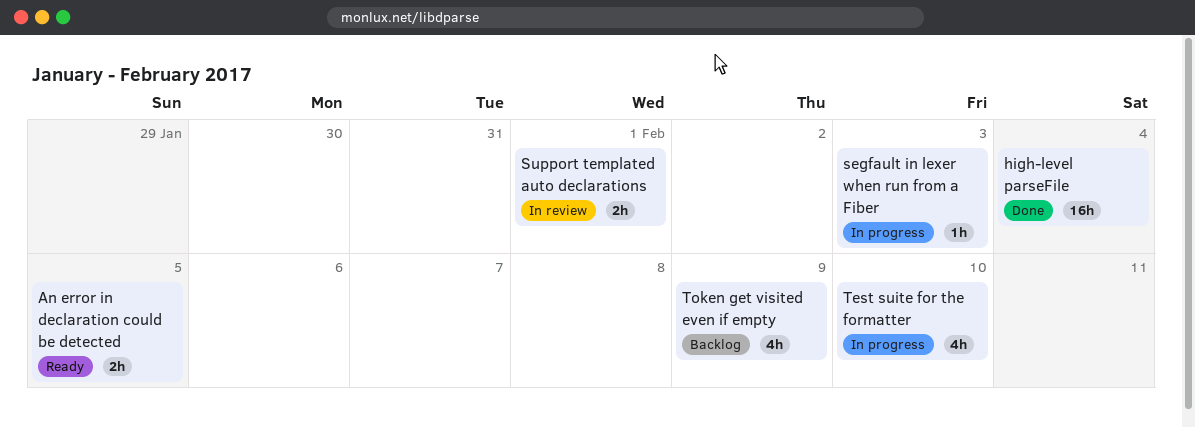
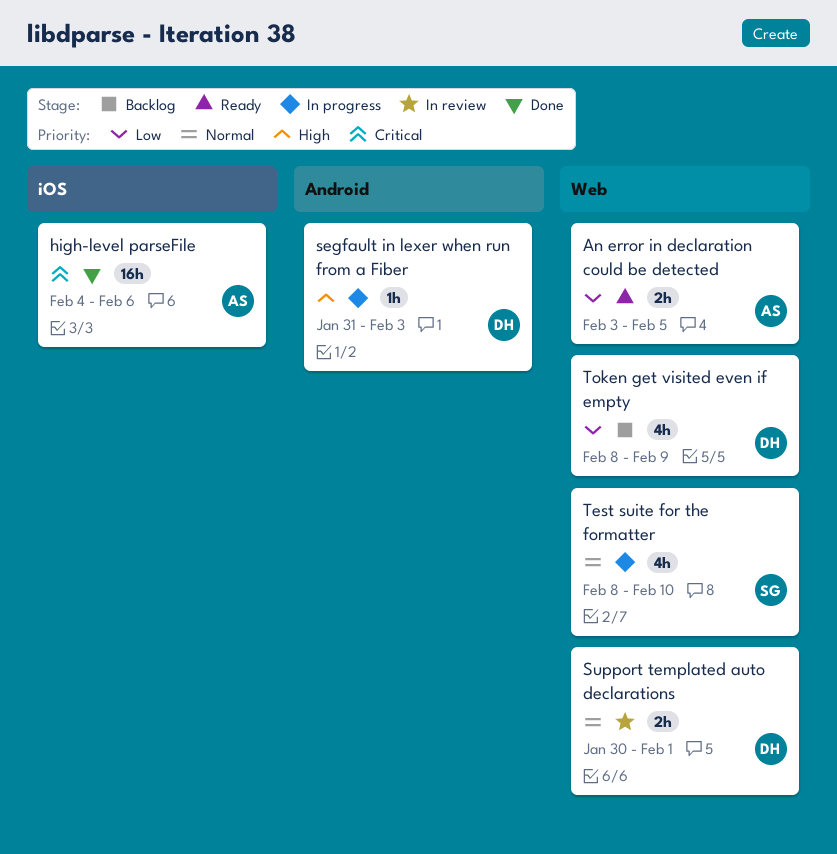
high-level parseFile, due: Feb 4 -> Feb 6

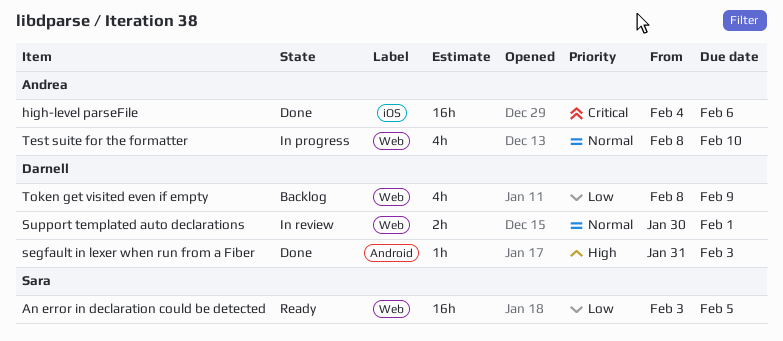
An error in declaration could be detected, owner: Andrea -> Sara
An error in declaration could be detected, estimate: 2h -> 16h
segfault in lexer when run from a Fiber, status: In progress -> Done
Test suite for the formatter, owner: Sara -> Andrea

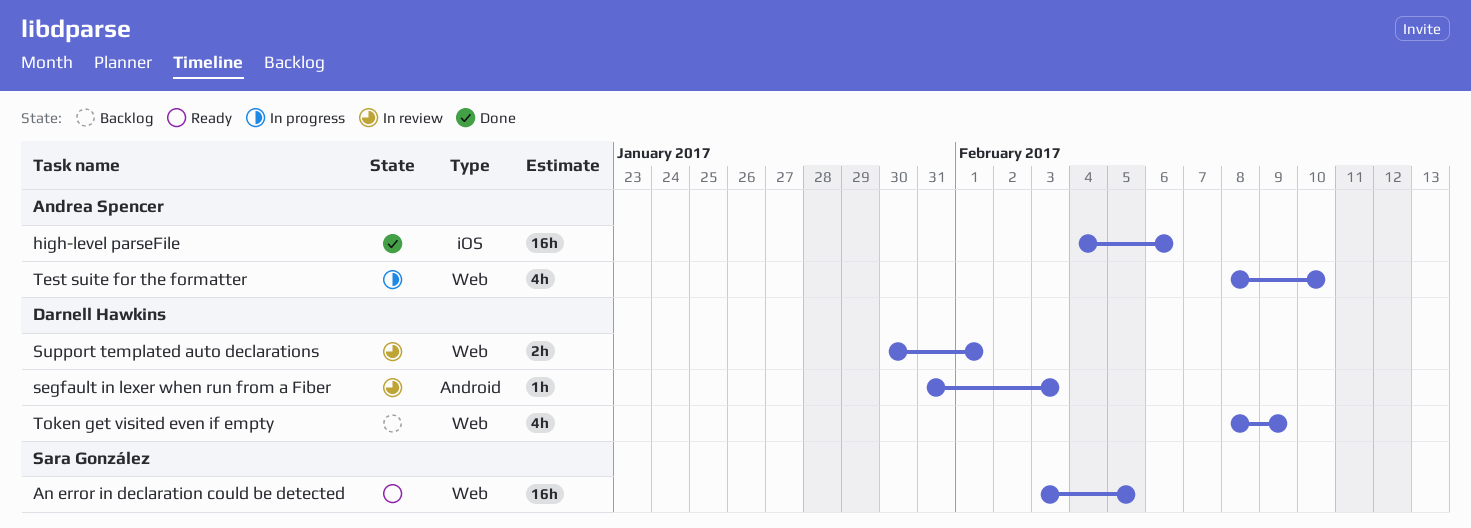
segfault in lexer when run from a Fiber, status: Done -> In review

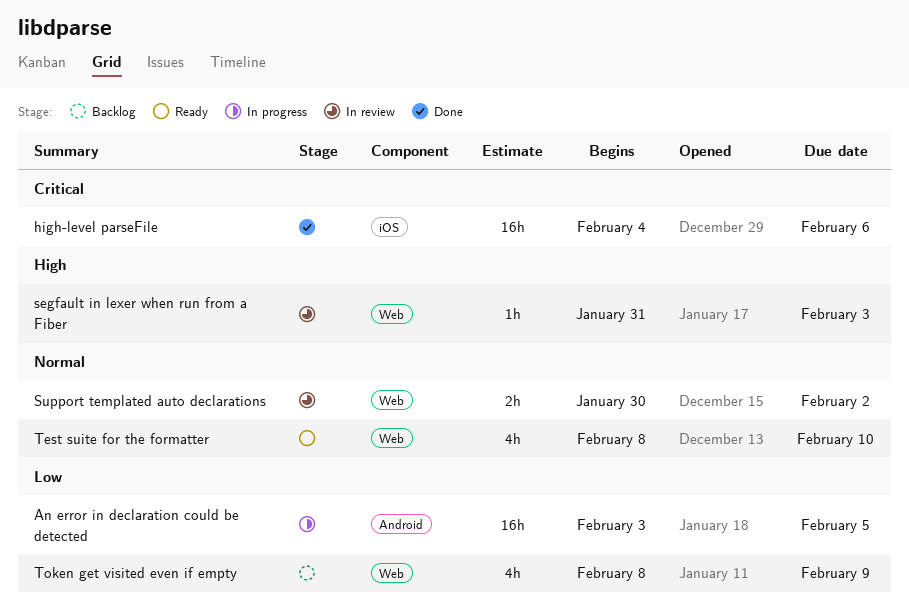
An error in declaration could be detected, status: Ready -> In progress
An error in declaration could be detected, label: Web -> Android
segfault in lexer when run from a Fiber, label: Android -> Web
Support templated auto declarations, due: Feb 1 -> Feb 2
Test suite for the formatter, status: In progress -> Ready

